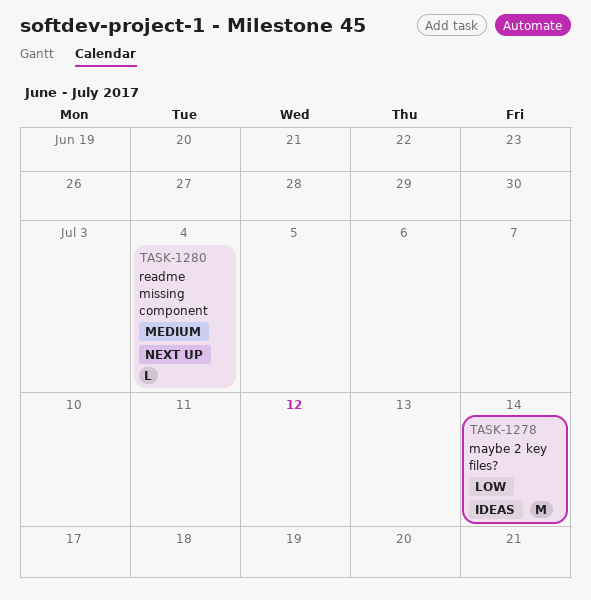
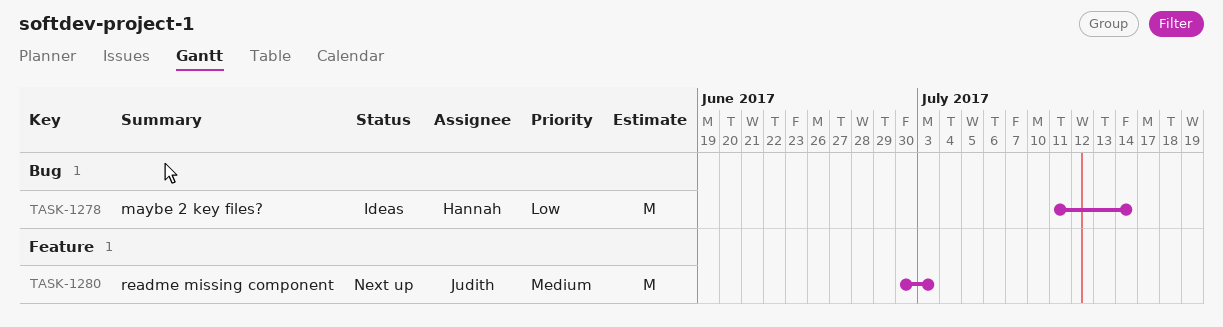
TASK-1280, estimate: L -> M
TASK-1280, due: Jul 4 -> Jul 3

